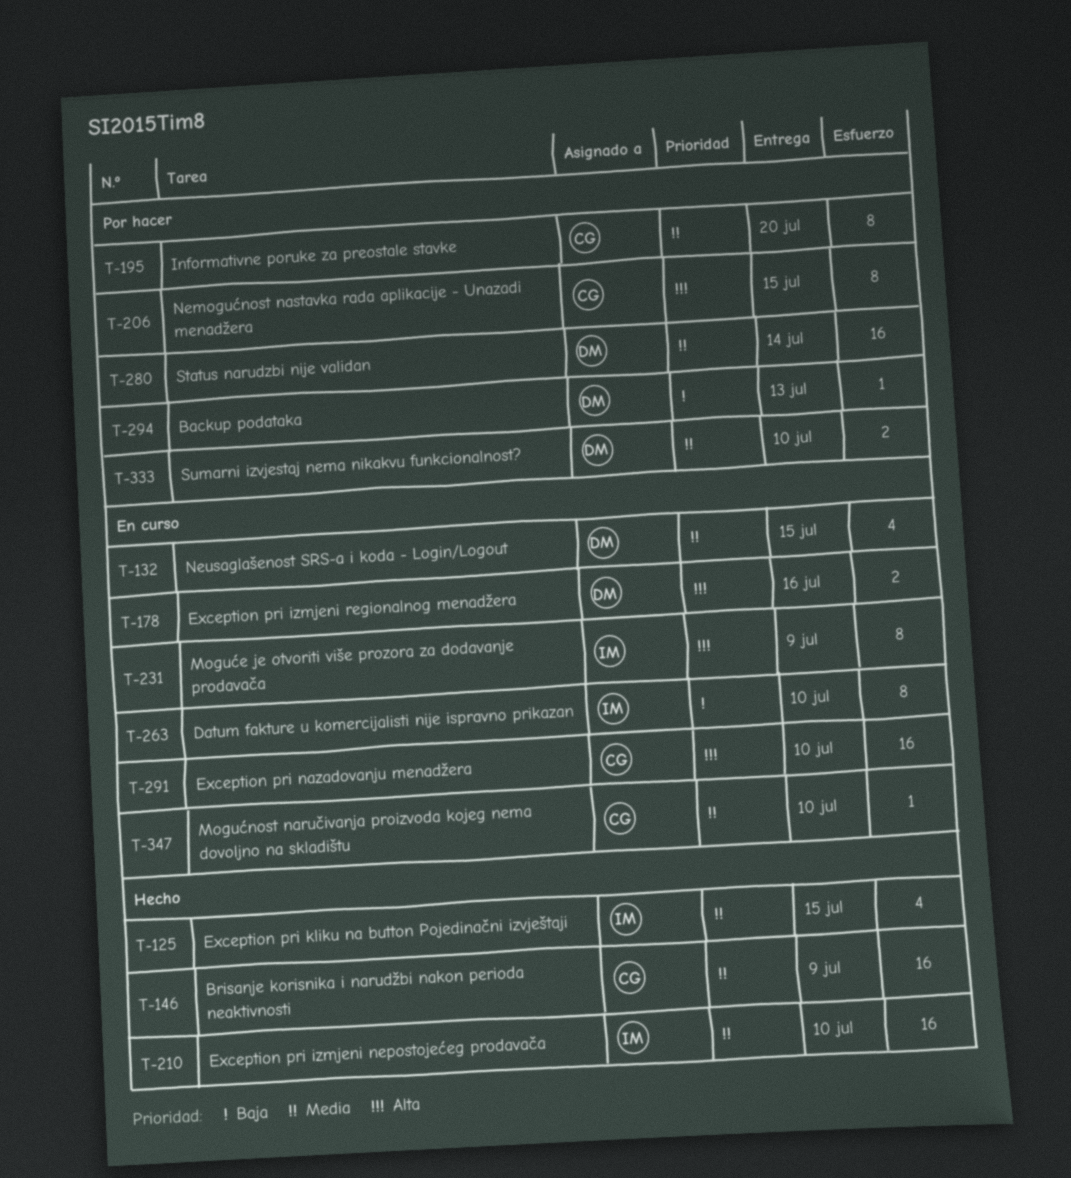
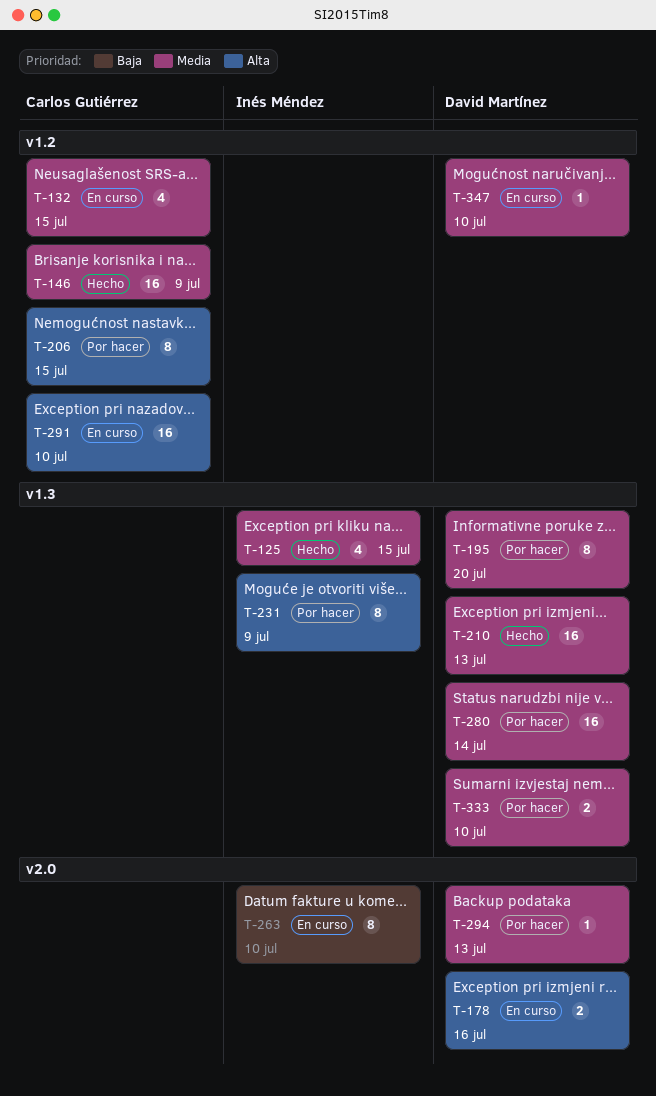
T-132, owner: David Martínez -> Carlos Gutiérrez
T-195, owner: Carlos Gutiérrez -> David Martínez
T-210, owner: Inés Méndez -> David Martínez
T-210, due: Jul 10 -> Jul 13
T-231, status: En curso -> Por hacer
T-294, priority: Baja -> Media
T-347, owner: Carlos Gutiérrez -> David Martínez

